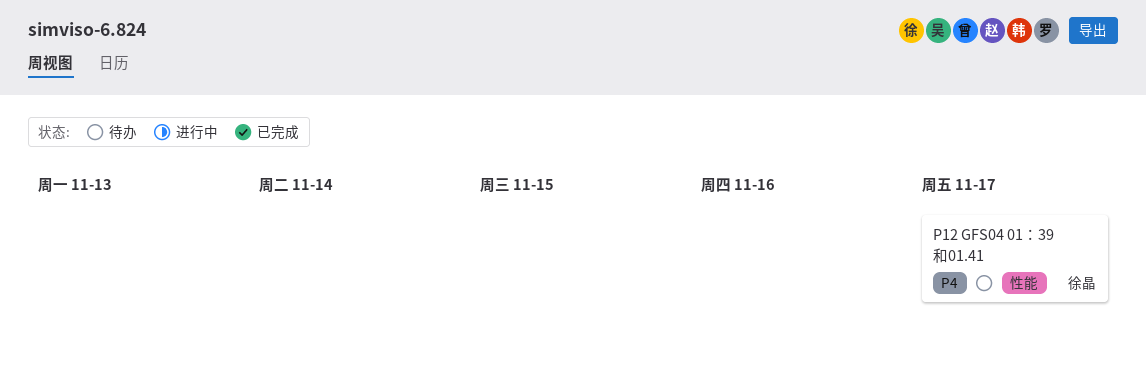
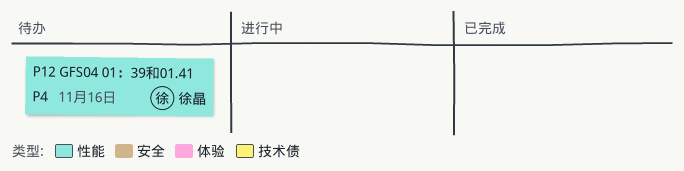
P12 GFS04 01：39和01.41, due: Nov 17 -> Nov 16

